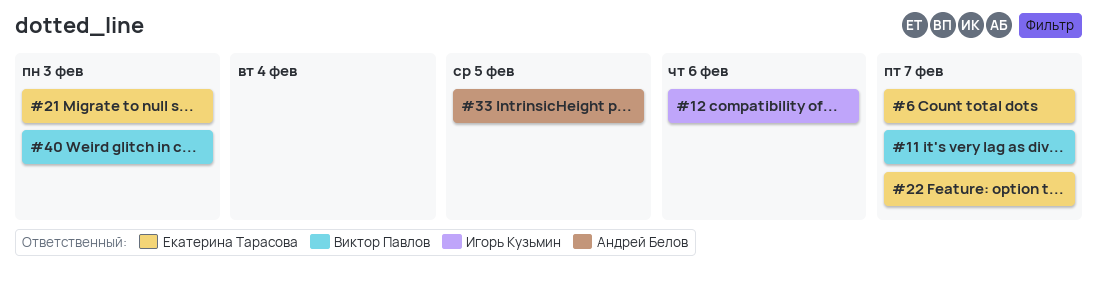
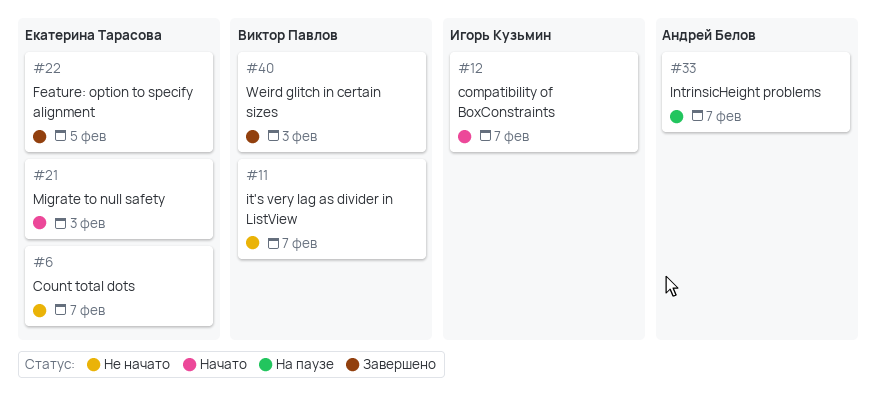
#12, due: Feb 6 -> Feb 7
#22, due: Feb 7 -> Feb 5
#33, due: Feb 5 -> Feb 7

